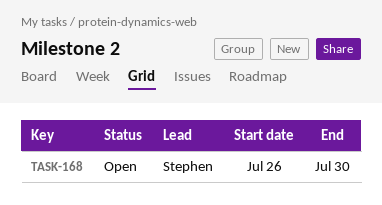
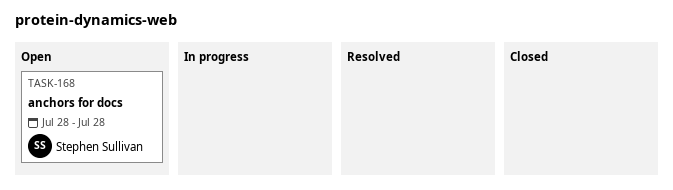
TASK-168, start: Jul 26 -> Jul 28
TASK-168, due: Jul 30 -> Jul 28

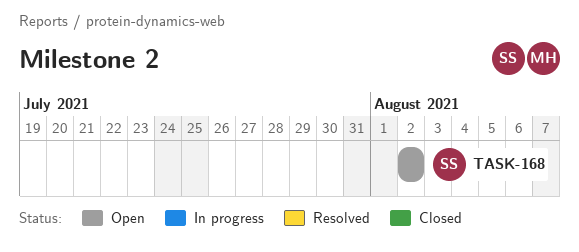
TASK-168, start: Jul 28 -> Aug 2
TASK-168, due: Jul 28 -> Aug 2

